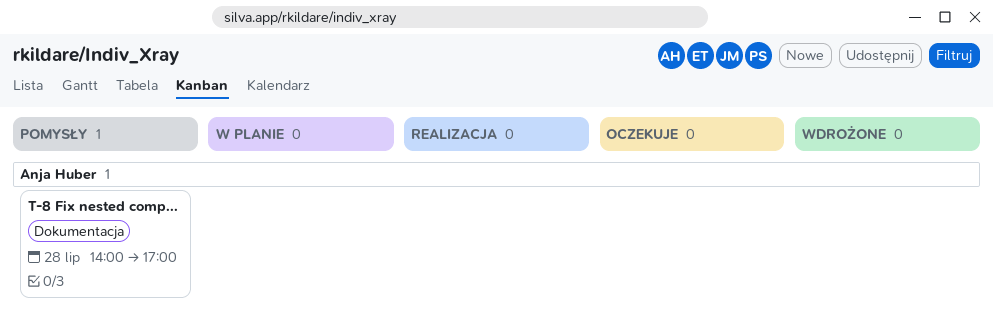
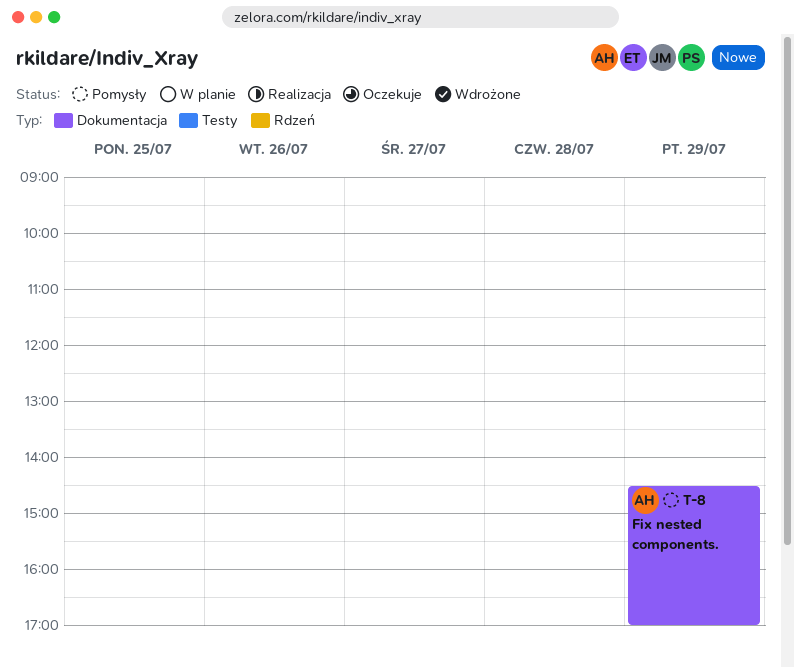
T-8, day: Jul 28 -> Jul 29
T-8, begins: 14:00 -> 14:30

